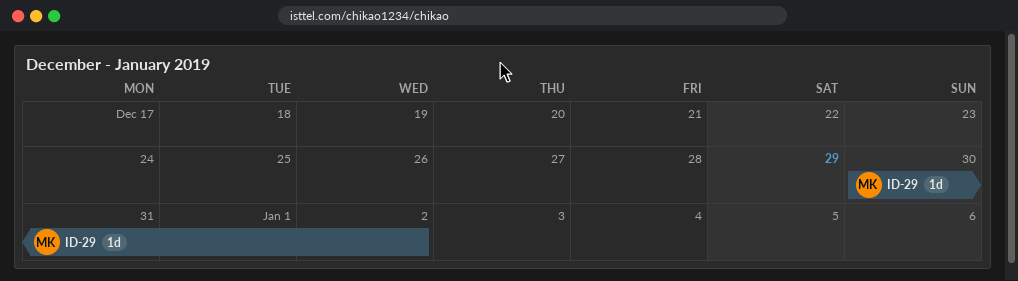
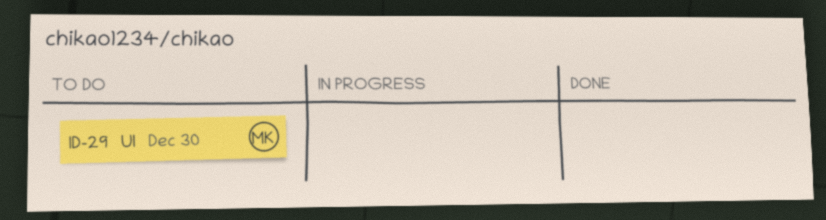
ID-29, due: Jan 2 -> Dec 30

